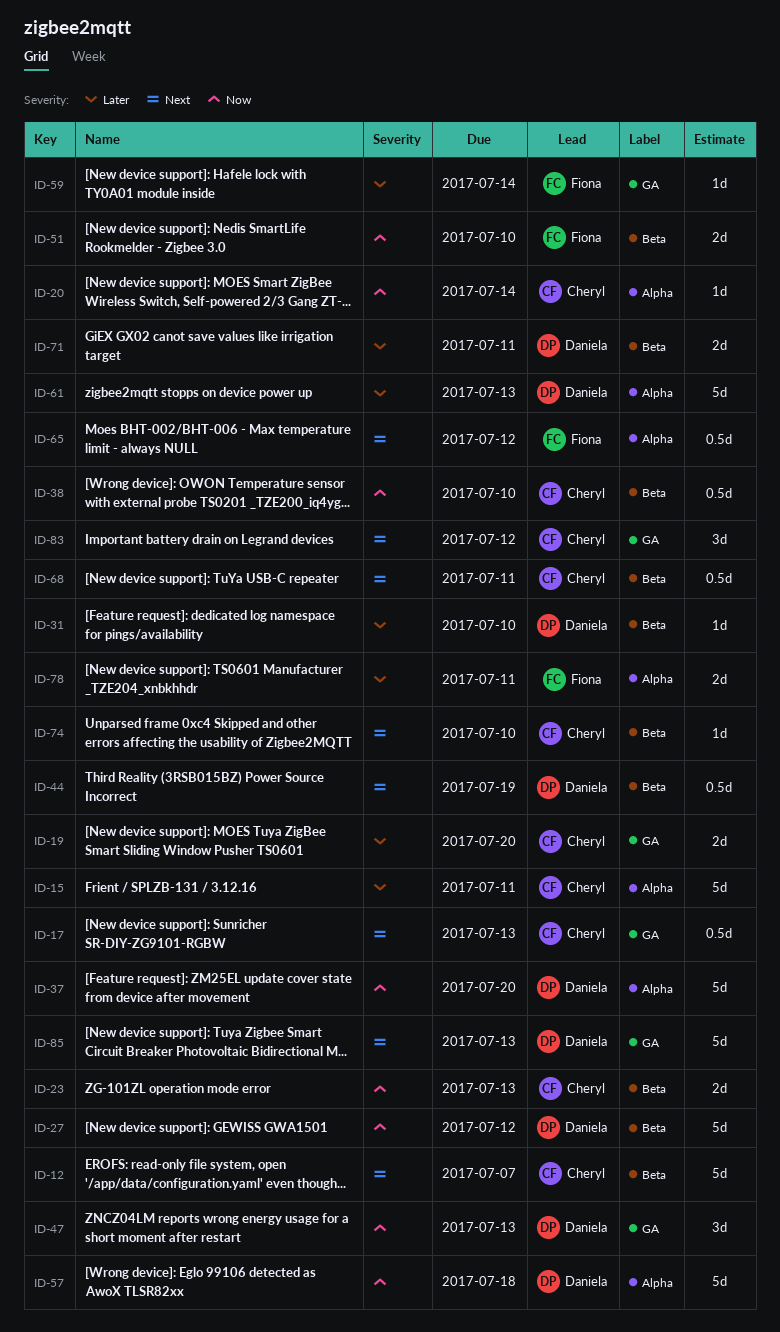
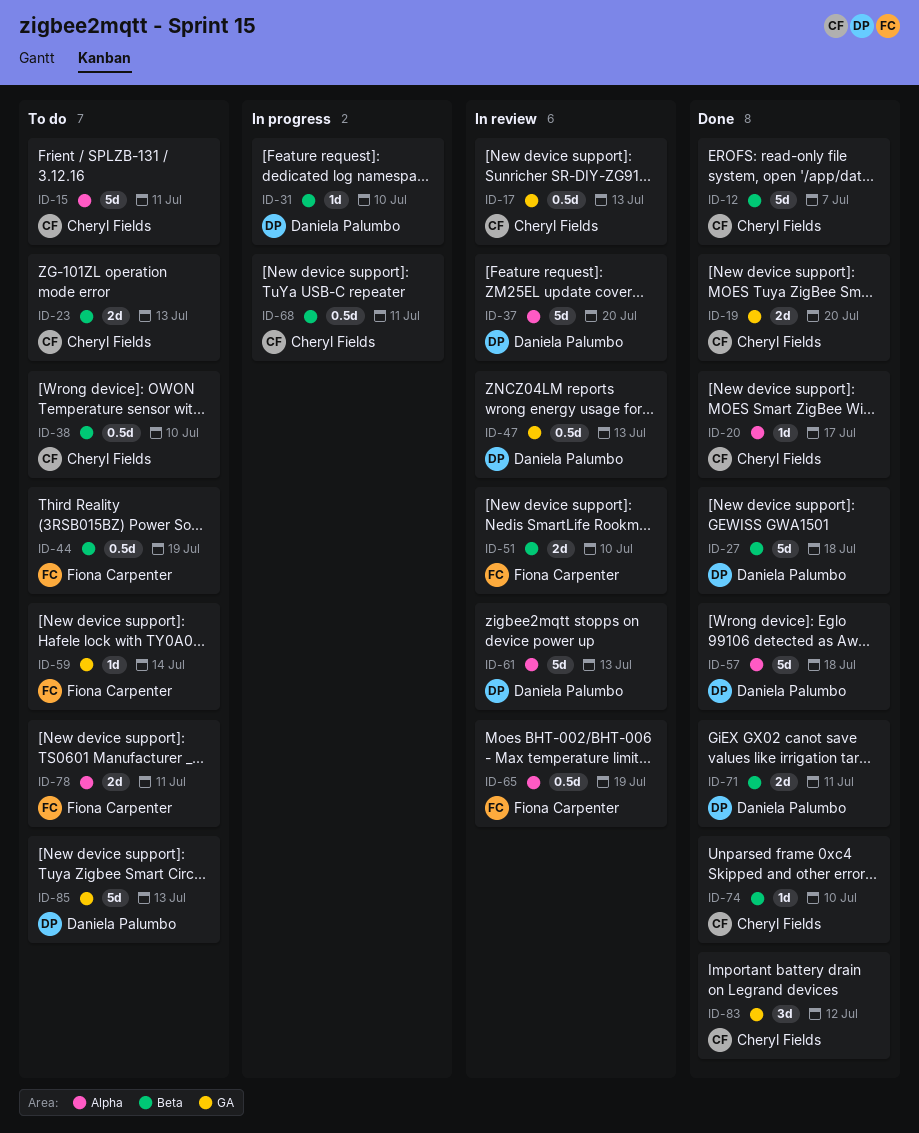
ID-20, due: Jul 14 -> Jul 17
ID-27, due: Jul 12 -> Jul 18
ID-44, owner: Daniela Palumbo -> Fiona Carpenter
ID-47, estimate: 3d -> 0.5d
ID-65, due: Jul 12 -> Jul 19

